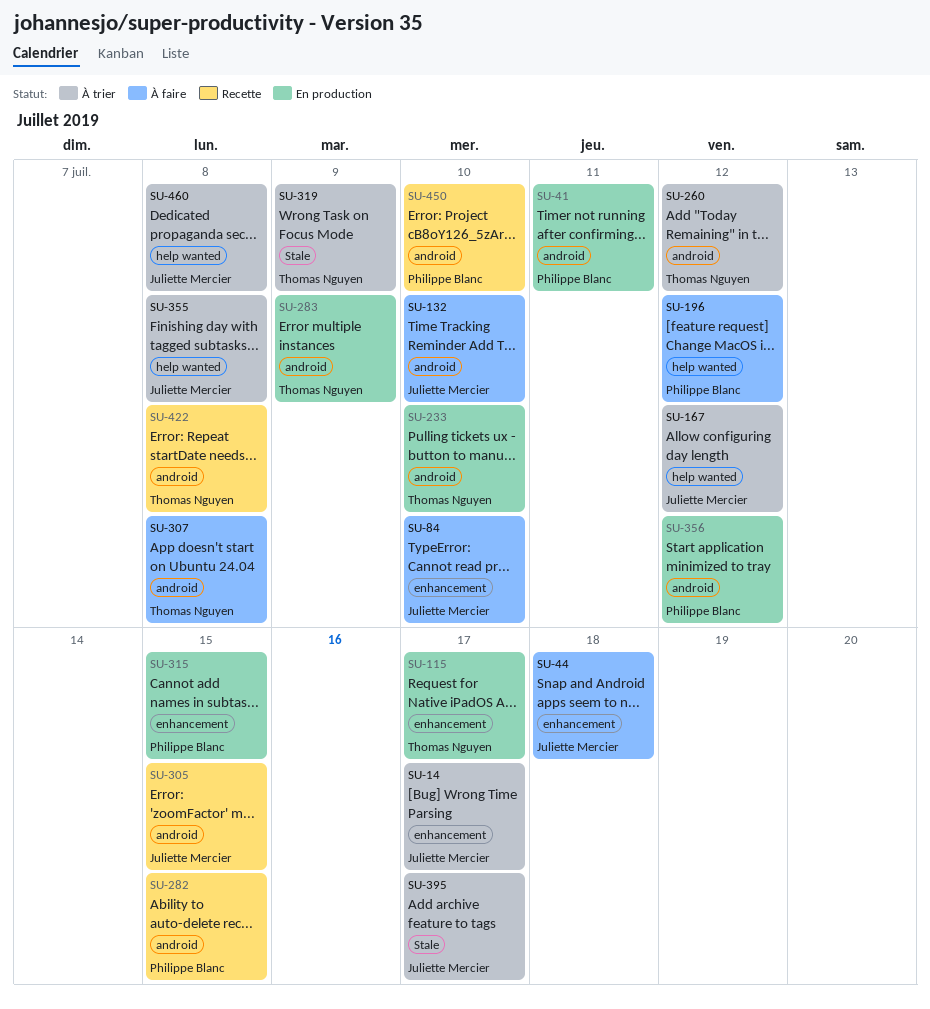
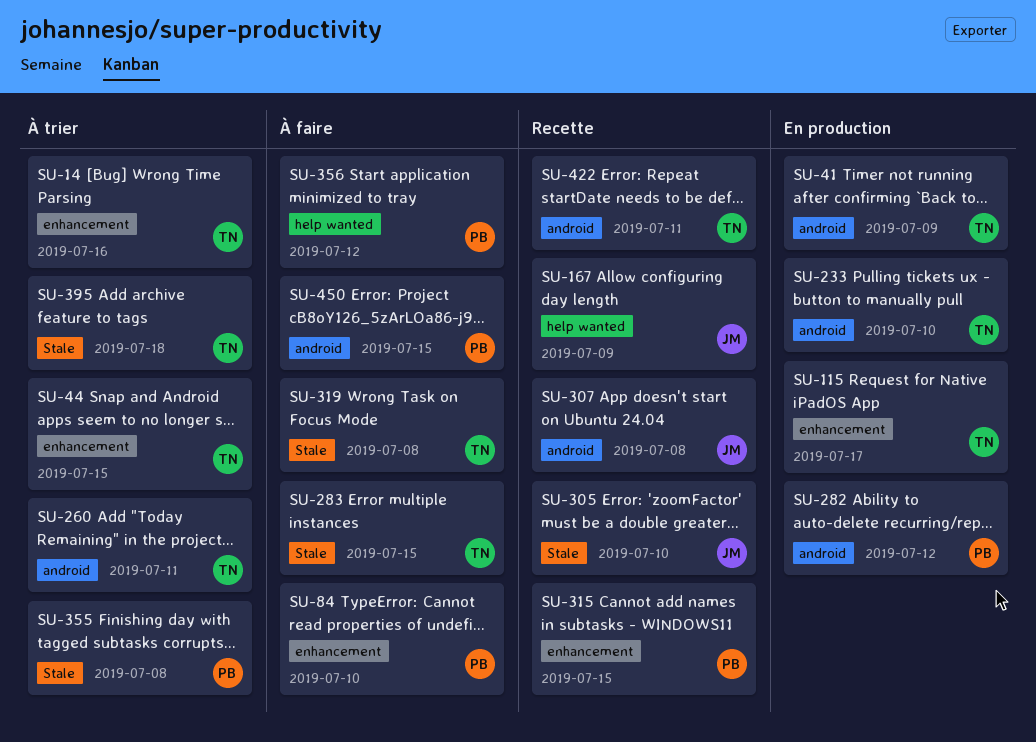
SU-14, owner: Juliette Mercier -> Thomas Nguyen
SU-14, due: Jul 17 -> Jul 16
SU-41, owner: Philippe Blanc -> Thomas Nguyen
SU-41, due: Jul 11 -> Jul 9
SU-44, status: À faire -> À trier
SU-44, owner: Juliette Mercier -> Thomas Nguyen
SU-44, due: Jul 18 -> Jul 15
SU-84, owner: Juliette Mercier -> Philippe Blanc
SU-132: present -> none
SU-167, status: À trier -> Recette
SU-167, due: Jul 12 -> Jul 9
SU-196: present -> none
SU-260, due: Jul 12 -> Jul 11
SU-282, status: Recette -> En production
SU-282, due: Jul 15 -> Jul 12
SU-283, status: En production -> À faire
SU-283, label: android -> Stale
SU-283, due: Jul 9 -> Jul 15
SU-305, label: android -> Stale
SU-305, due: Jul 15 -> Jul 10
SU-307, status: À faire -> Recette
SU-307, owner: Thomas Nguyen -> Juliette Mercier
SU-315, status: En production -> Recette
SU-319, status: À trier -> À faire
SU-319, due: Jul 9 -> Jul 8
SU-355, owner: Juliette Mercier -> Philippe Blanc
SU-355, label: help wanted -> Stale
SU-356, status: En production -> À faire
SU-356, label: android -> help wanted
SU-395, owner: Juliette Mercier -> Thomas Nguyen
SU-395, due: Jul 17 -> Jul 18
SU-422, due: Jul 8 -> Jul 11
SU-450, status: Recette -> À faire
SU-450, due: Jul 10 -> Jul 15
SU-460: present -> none

